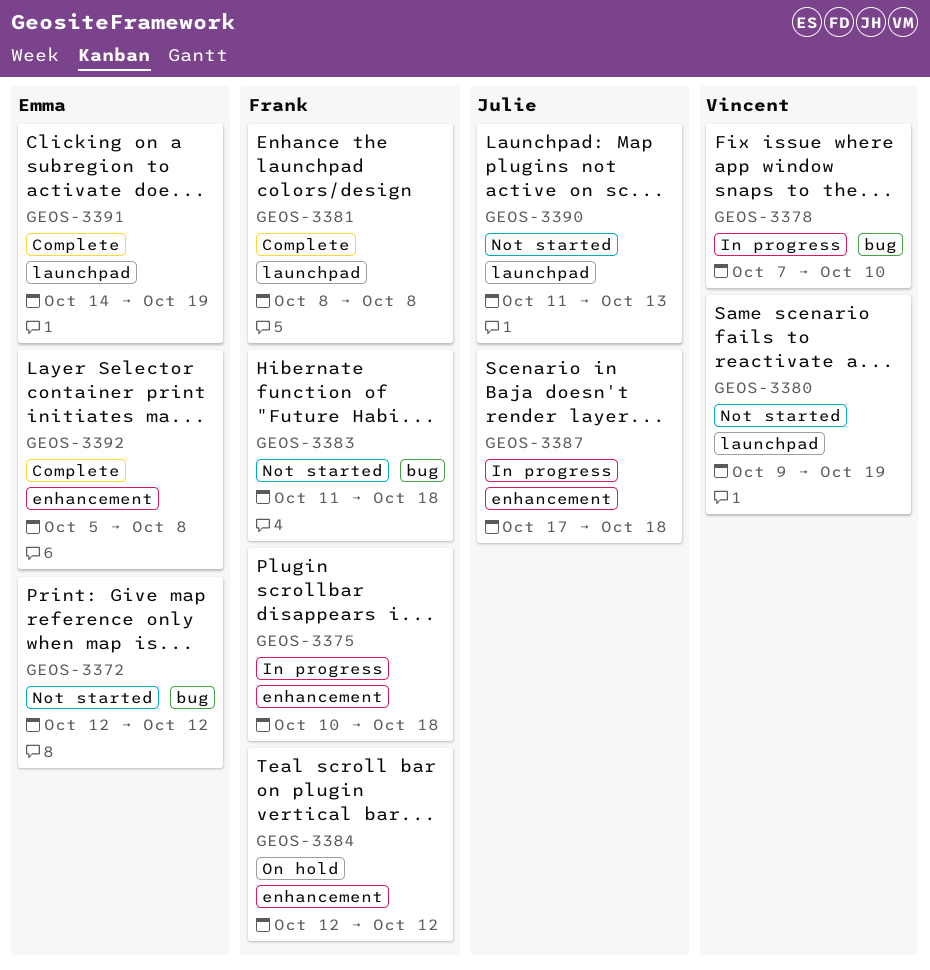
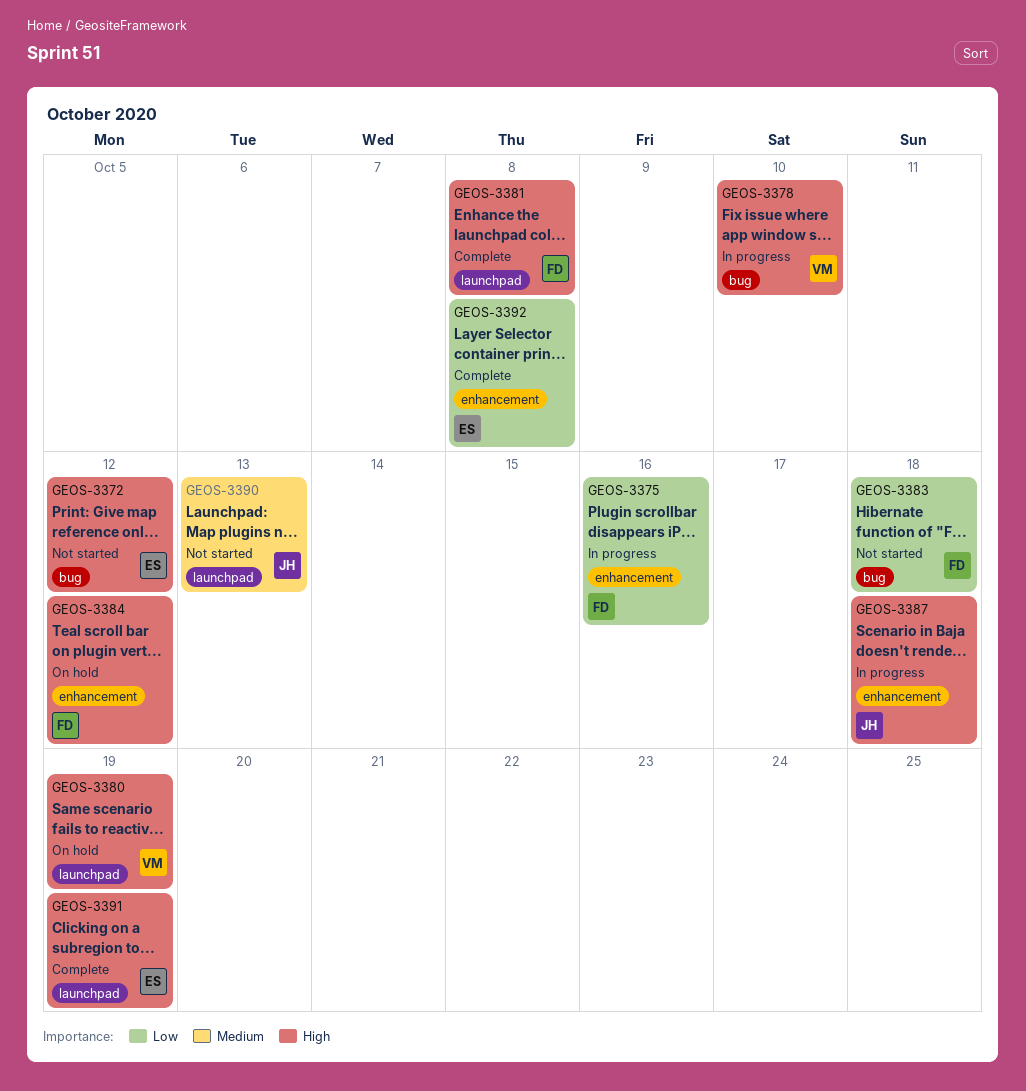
GEOS-3375, due: Oct 18 -> Oct 16
GEOS-3380, status: Not started -> On hold

